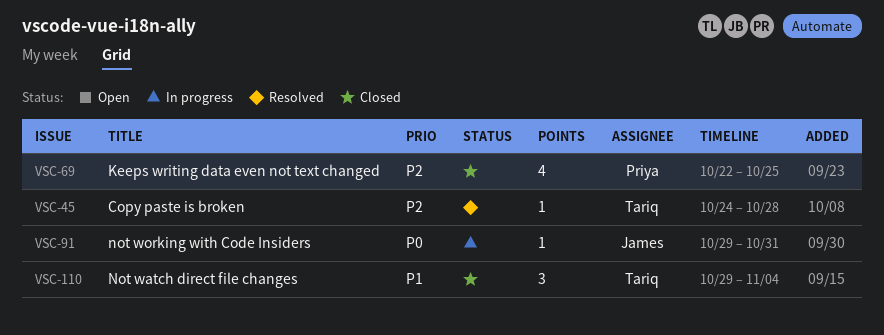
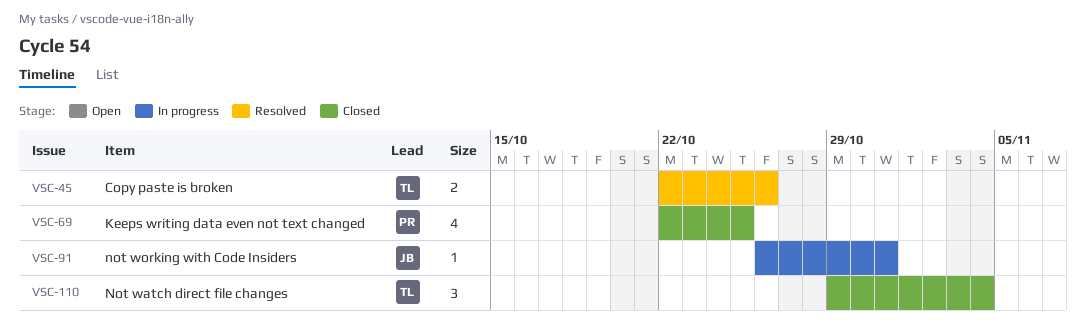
VSC-45, estimate: 1 -> 2
VSC-45, start: Oct 24 -> Oct 22
VSC-45, due: Oct 28 -> Oct 26
VSC-91, start: Oct 29 -> Oct 26

